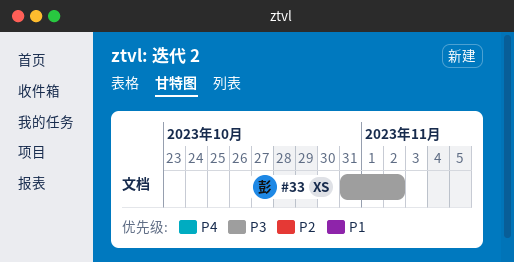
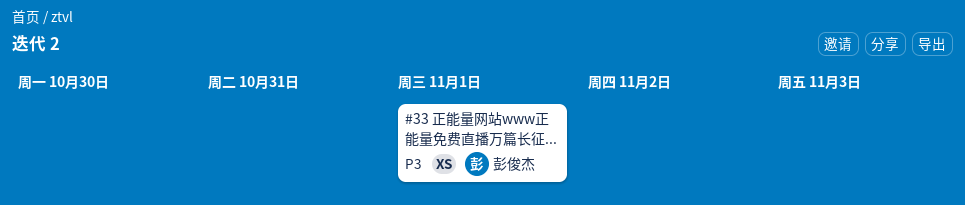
#33, due: Nov 2 -> Nov 1

